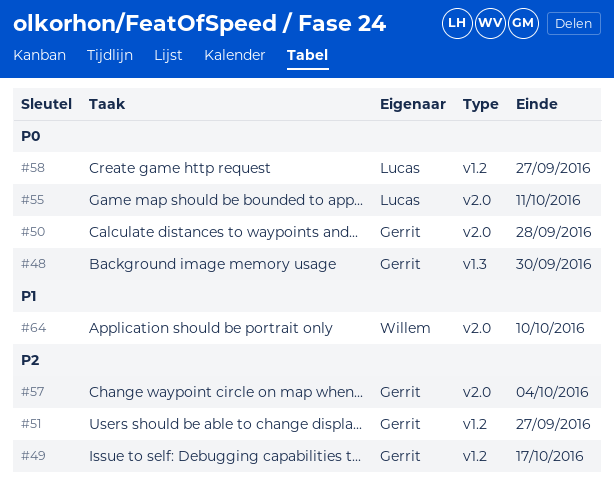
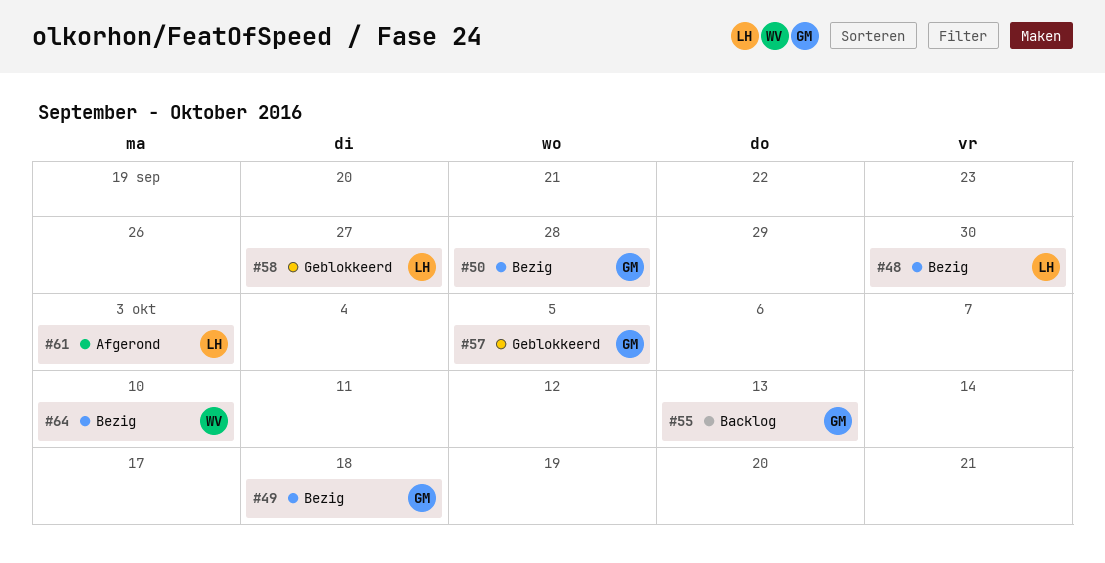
#48, owner: Gerrit -> Lucas
#49, due: Oct 17 -> Oct 18
#51: present -> none
#55, owner: Lucas -> Gerrit
#55, due: Oct 11 -> Oct 13
#57, due: Oct 4 -> Oct 5
#61: none -> present

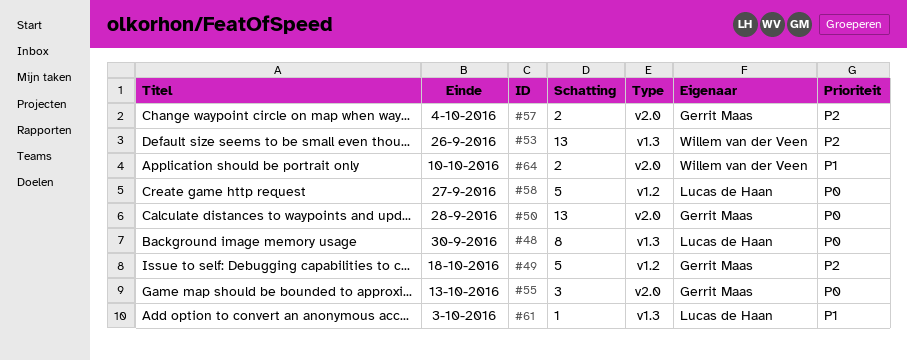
#53: none -> present
#57, due: Oct 5 -> Oct 4

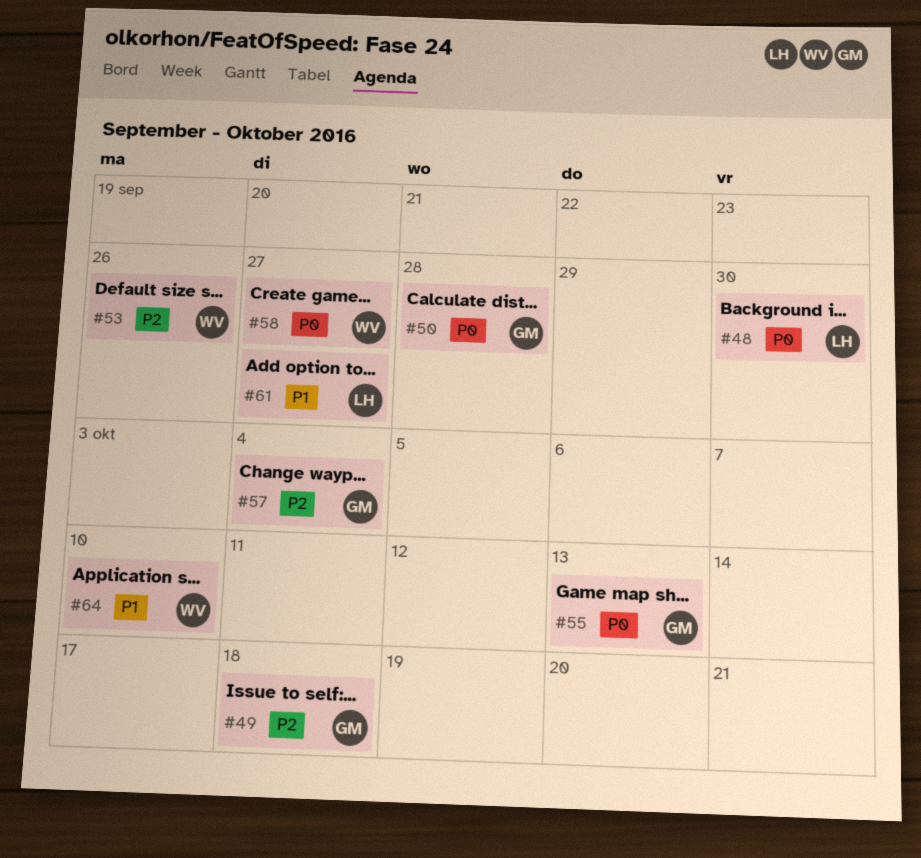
#58, owner: Lucas de Haan -> Willem van der Veen
#61, due: Oct 3 -> Sep 27

